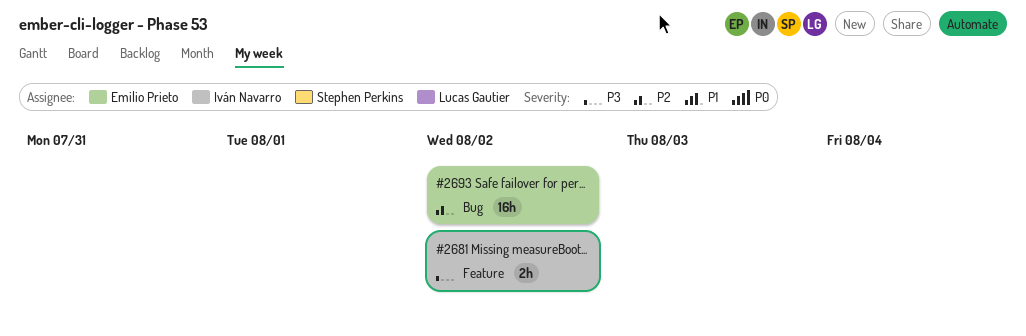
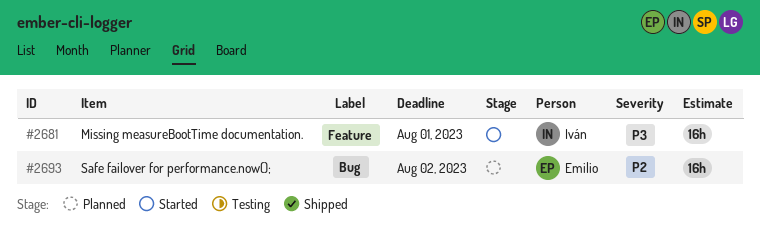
#2681, estimate: 2h -> 16h
#2681, due: Aug 2 -> Aug 1

